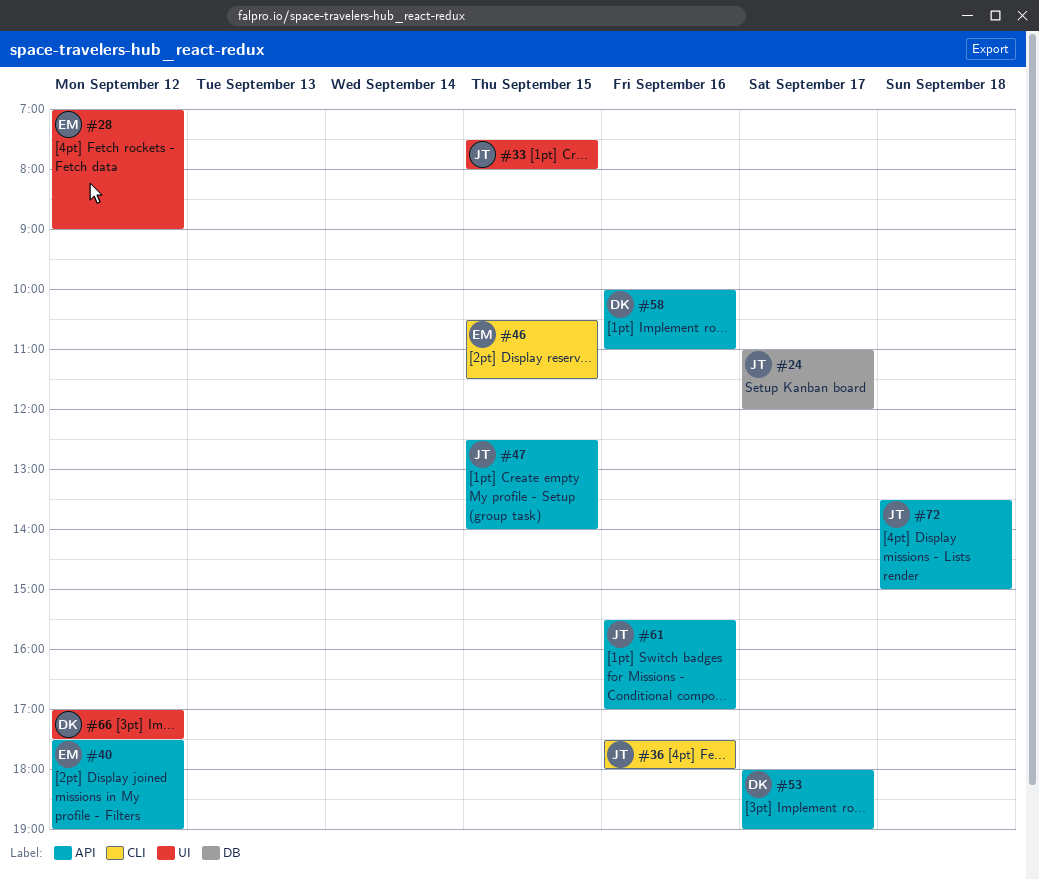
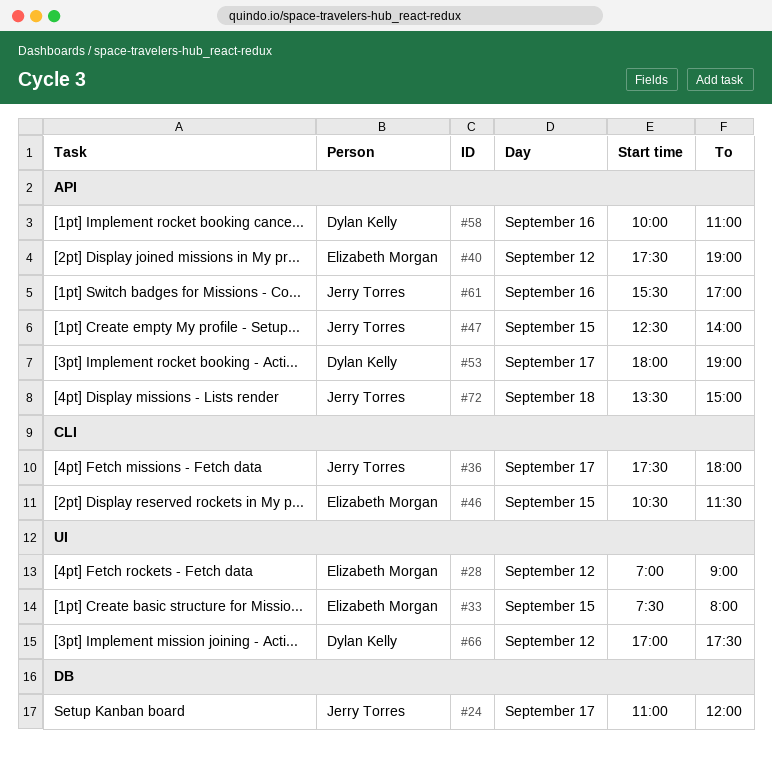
#33, owner: Jerry Torres -> Elizabeth Morgan
#36, day: Sep 16 -> Sep 17

